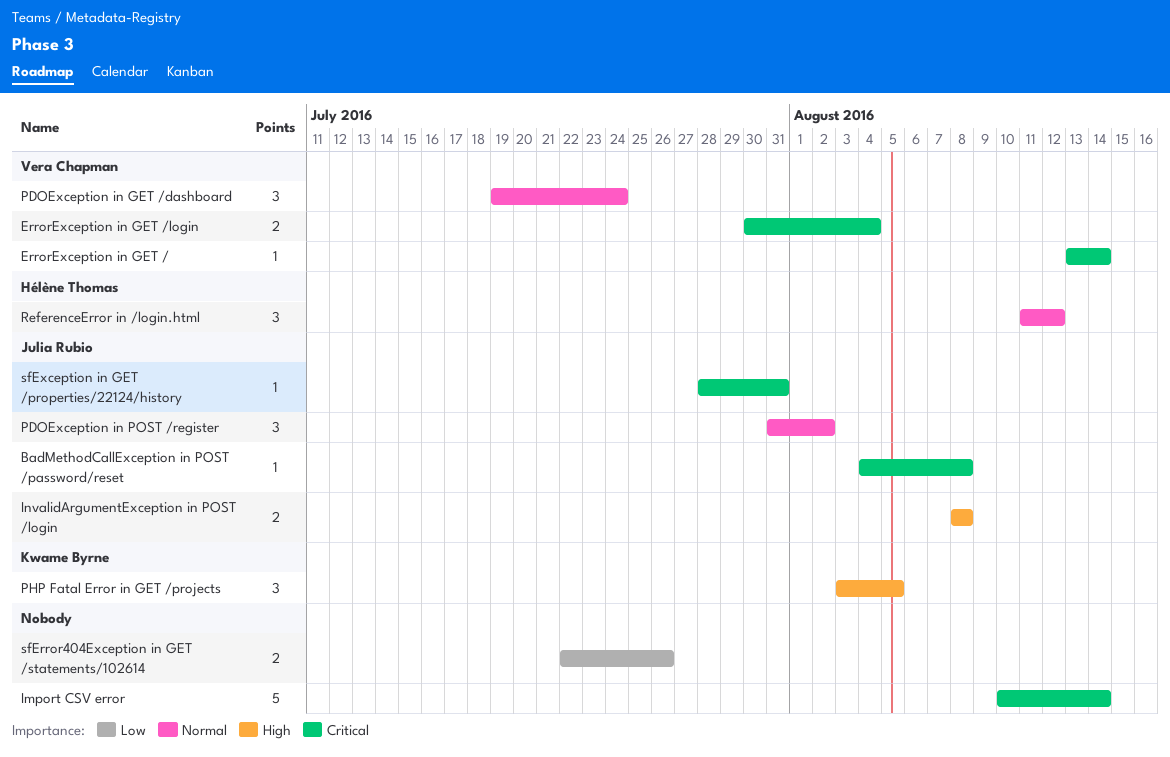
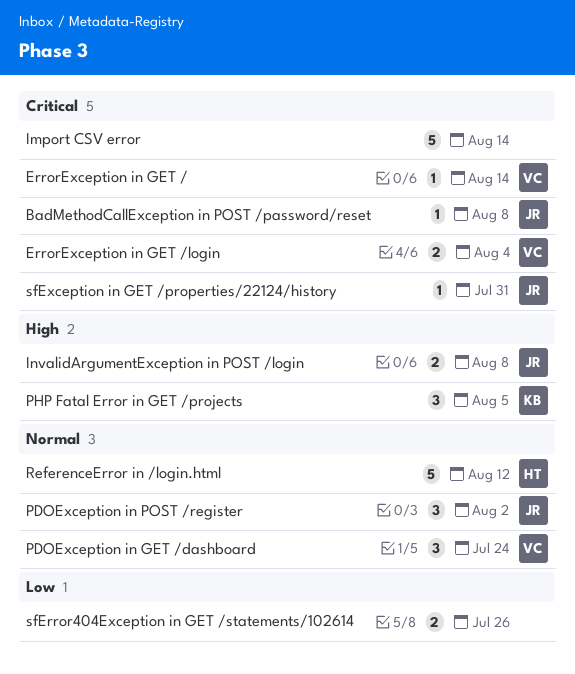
ReferenceError in /login.html, estimate: 3 -> 5

